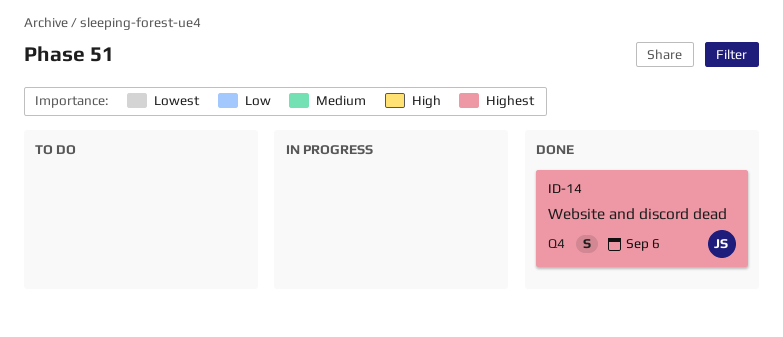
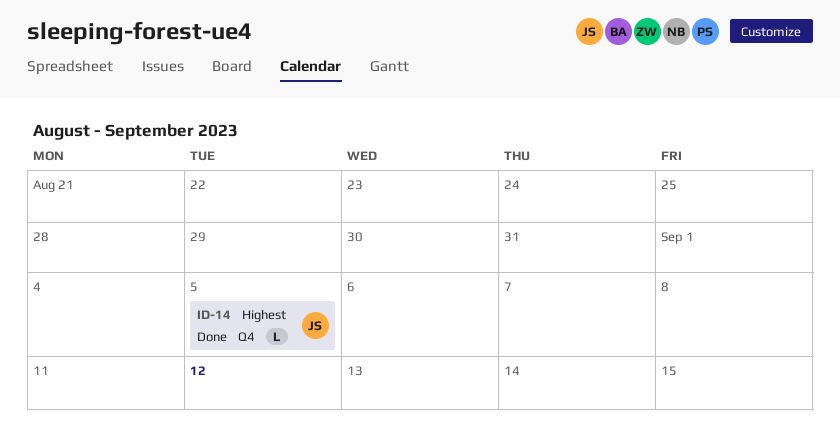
ID-14, estimate: S -> L
ID-14, due: Sep 6 -> Sep 5

